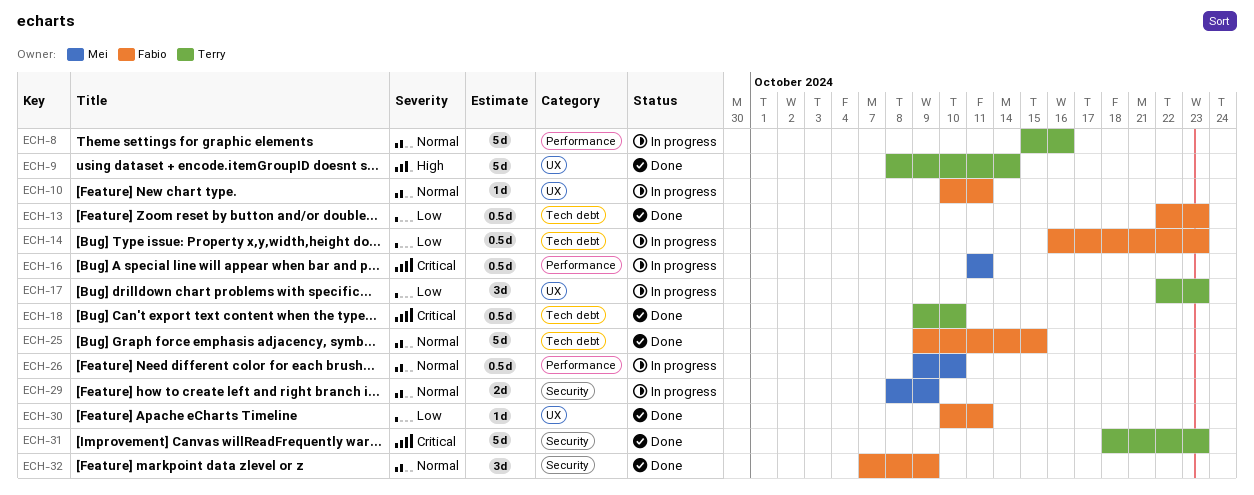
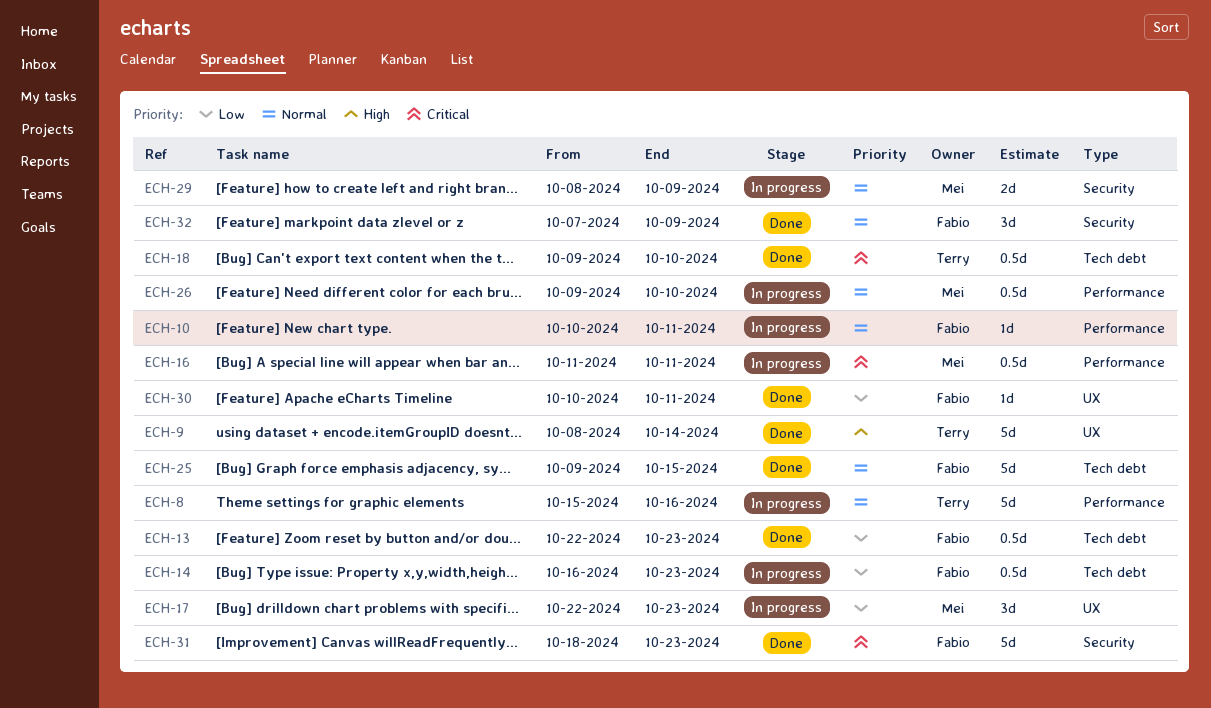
ECH-10, label: UX -> Performance
ECH-17, owner: Terry -> Mei
ECH-31, owner: Terry -> Fabio

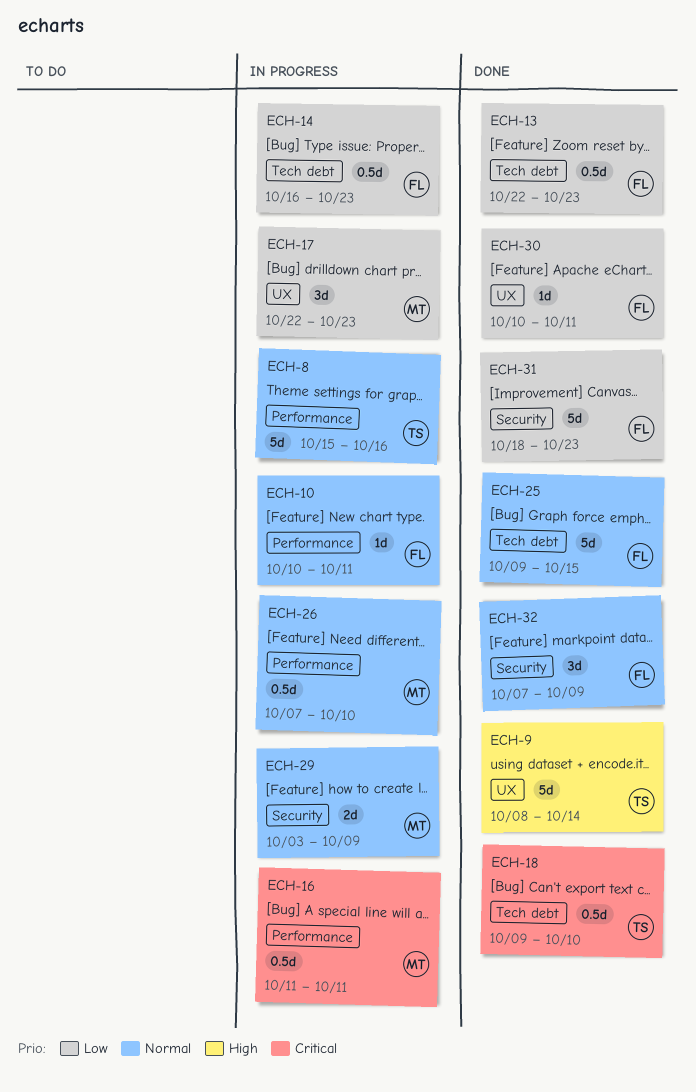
ECH-26, start: Oct 9 -> Oct 7
ECH-29, start: Oct 8 -> Oct 3
ECH-31, priority: Critical -> Low

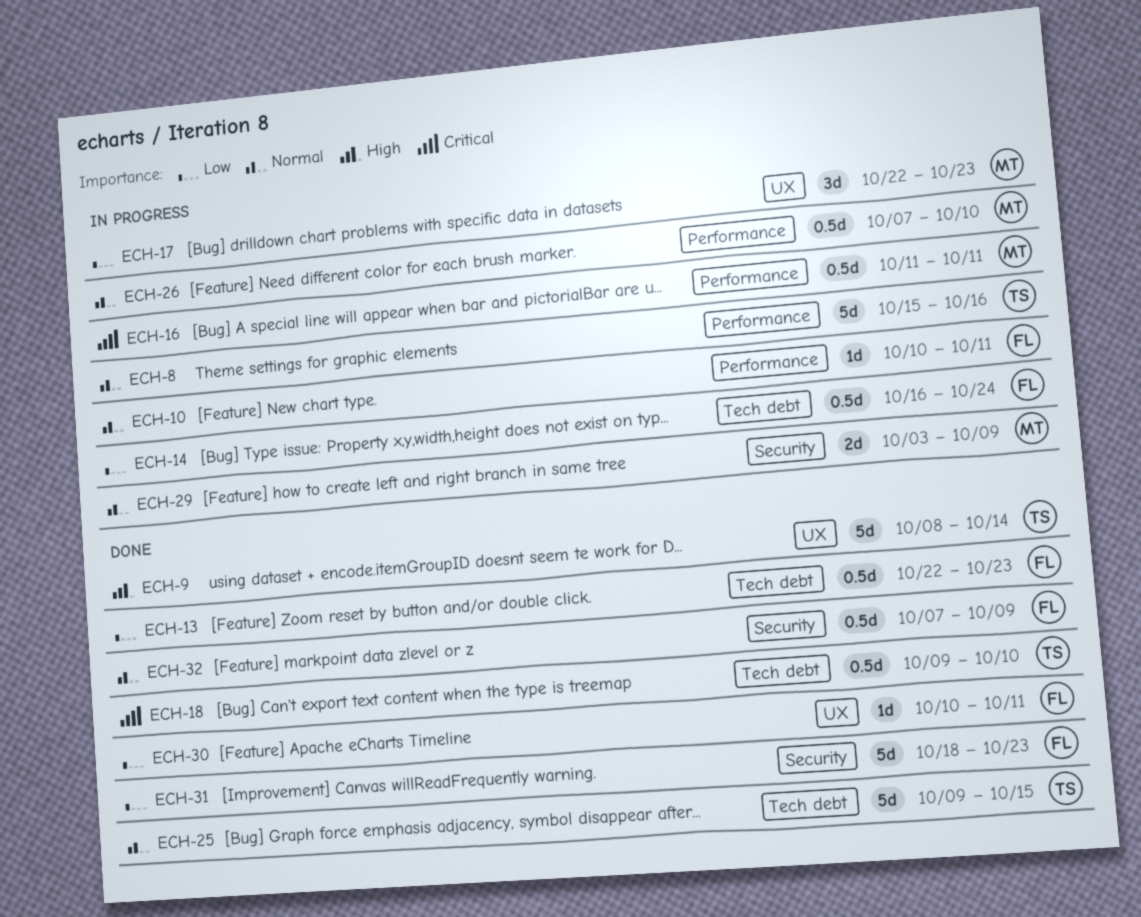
ECH-14, due: Oct 23 -> Oct 24
ECH-25, owner: FL -> TS
ECH-32, estimate: 3d -> 0.5d

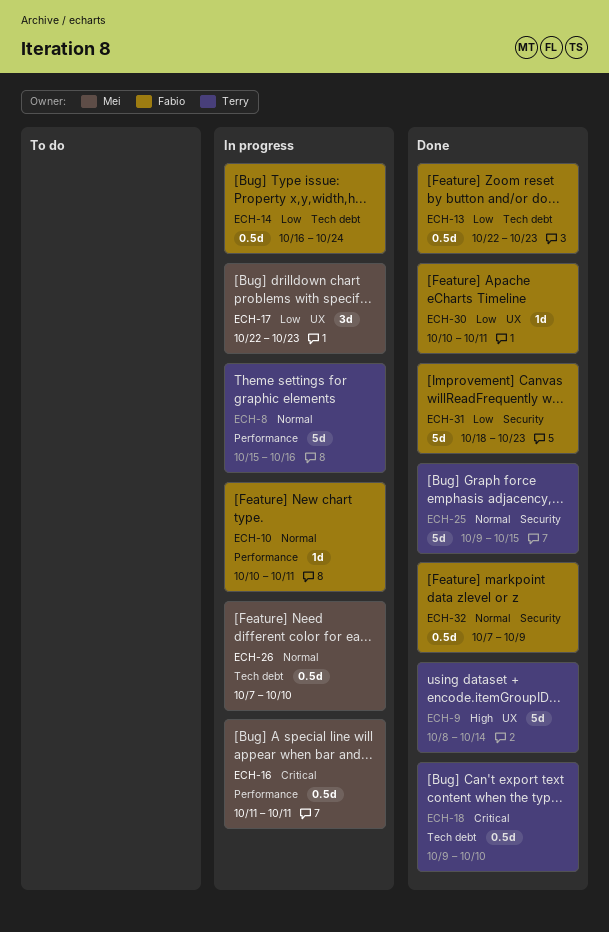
ECH-25, label: Tech debt -> Security
ECH-26, label: Performance -> Tech debt
ECH-29: present -> none

